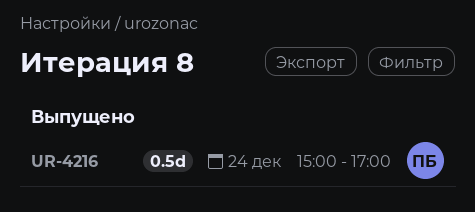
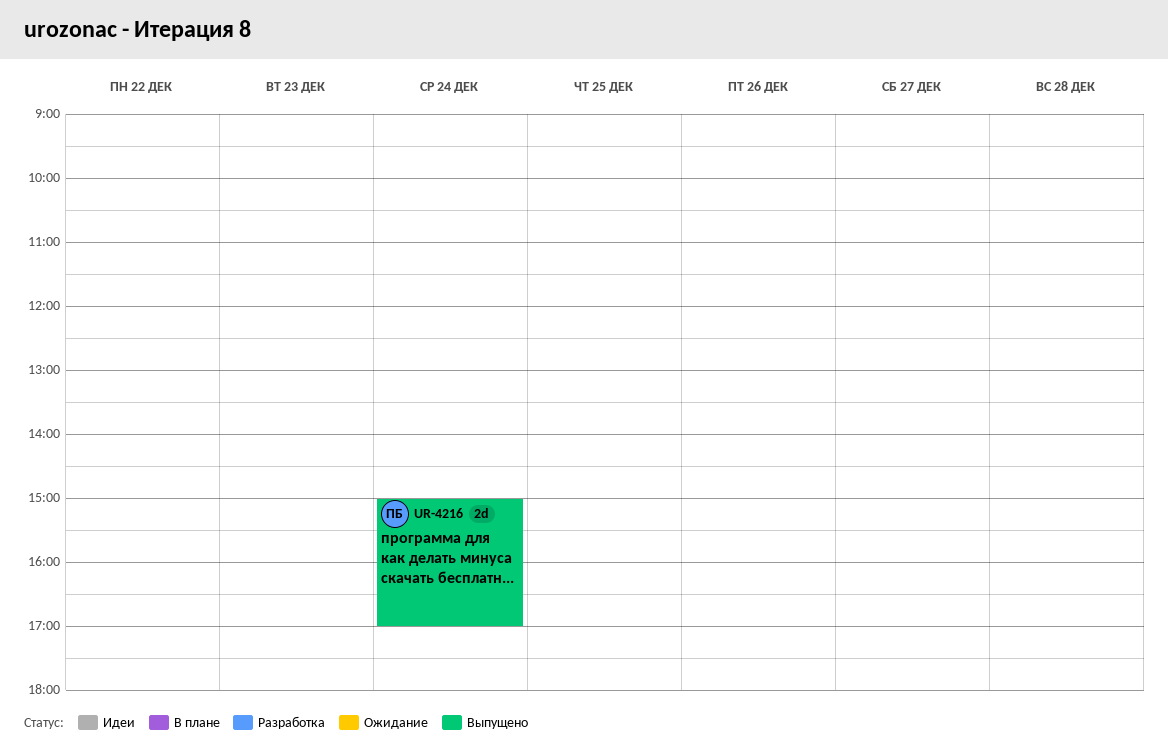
UR-4216, estimate: 0.5d -> 2d

